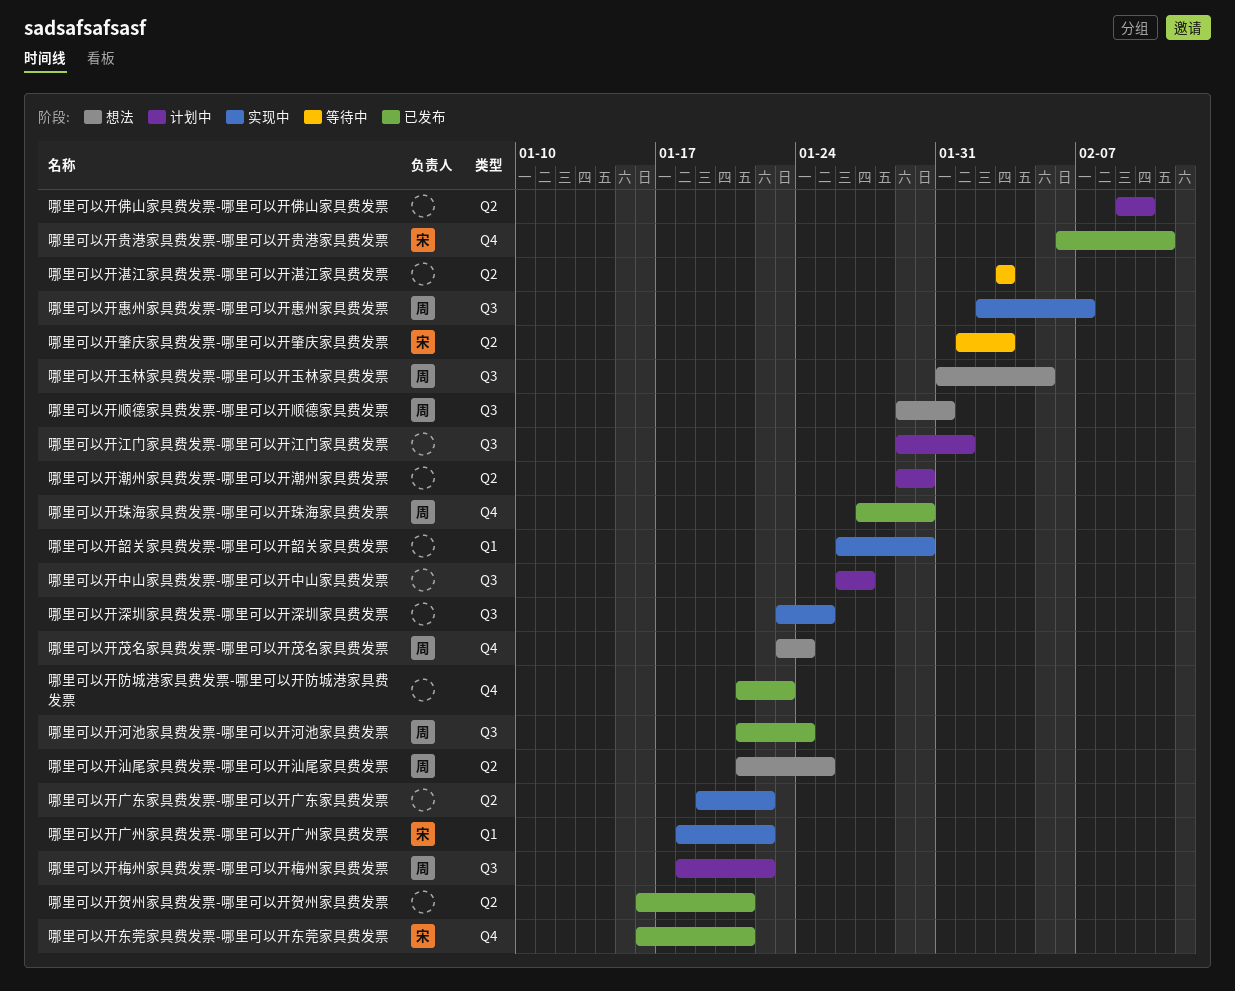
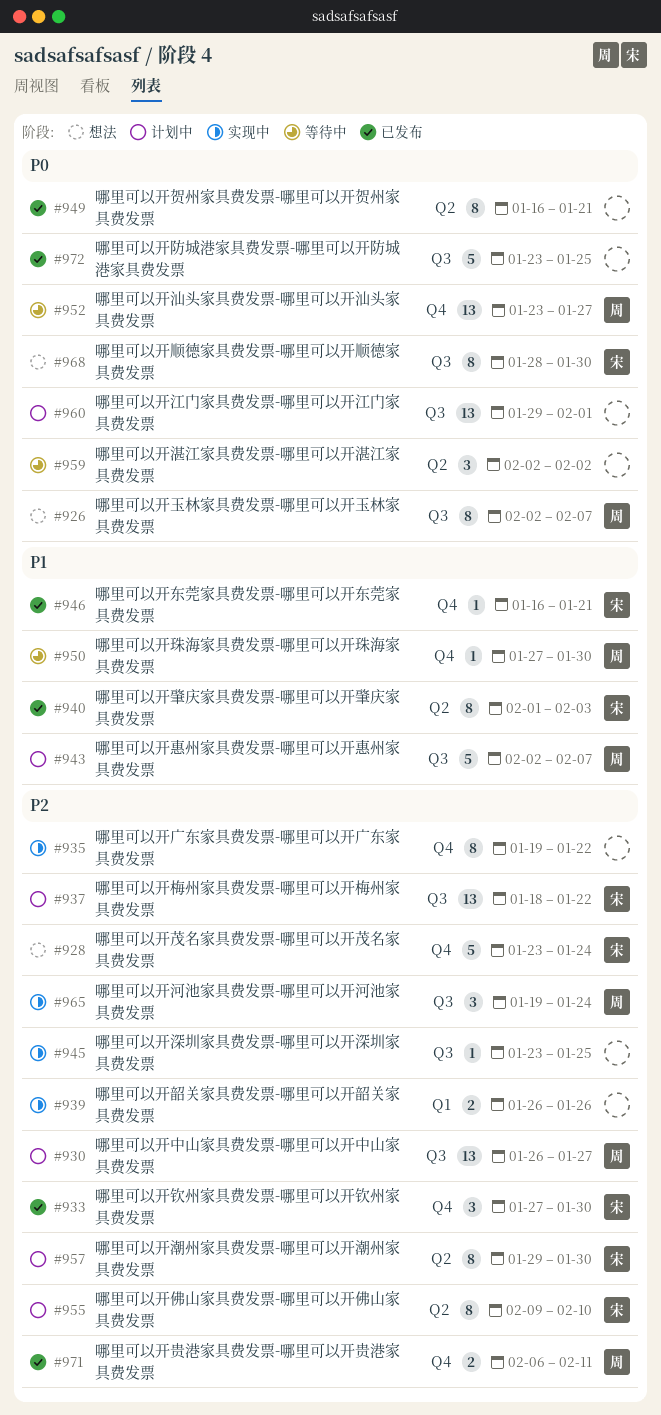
哪里可以开中山家具费发票-哪里可以开中山家具费发票, owner: none -> 周
哪里可以开佛山家具费发票-哪里可以开佛山家具费发票, owner: none -> 宋
哪里可以开广东家具费发票-哪里可以开广东家具费发票, label: Q2 -> Q4
哪里可以开广州家具费发票-哪里可以开广州家具费发票: present -> none
哪里可以开惠州家具费发票-哪里可以开惠州家具费发票, status: 实现中 -> 计划中
哪里可以开梅州家具费发票-哪里可以开梅州家具费发票, owner: 周 -> 宋
哪里可以开汕头家具费发票-哪里可以开汕头家具费发票: none -> present
哪里可以开汕尾家具费发票-哪里可以开汕尾家具费发票: present -> none
哪里可以开河池家具费发票-哪里可以开河池家具费发票, status: 已发布 -> 实现中
哪里可以开河池家具费发票-哪里可以开河池家具费发票, start: Jan 21 -> Jan 19
哪里可以开湛江家具费发票-哪里可以开湛江家具费发票, start: Feb 3 -> Feb 2
哪里可以开湛江家具费发票-哪里可以开湛江家具费发票, due: Feb 3 -> Feb 2
哪里可以开潮州家具费发票-哪里可以开潮州家具费发票, owner: none -> 宋
哪里可以开玉林家具费发票-哪里可以开玉林家具费发票, start: Jan 31 -> Feb 2
哪里可以开玉林家具费发票-哪里可以开玉林家具费发票, due: Feb 5 -> Feb 7
哪里可以开珠海家具费发票-哪里可以开珠海家具费发票, status: 已发布 -> 等待中
哪里可以开肇庆家具费发票-哪里可以开肇庆家具费发票, status: 等待中 -> 已发布
哪里可以开茂名家具费发票-哪里可以开茂名家具费发票, owner: 周 -> 宋
哪里可以开贵港家具费发票-哪里可以开贵港家具费发票, owner: 宋 -> 周
哪里可以开钦州家具费发票-哪里可以开钦州家具费发票: none -> present
哪里可以开防城港家具费发票-哪里可以开防城港家具费发票, label: Q4 -> Q3
哪里可以开防城港家具费发票-哪里可以开防城港家具费发票, start: Jan 21 -> Jan 23
哪里可以开防城港家具费发票-哪里可以开防城港家具费发票, due: Jan 23 -> Jan 25
哪里可以开韶关家具费发票-哪里可以开韶关家具费发票, due: Jan 30 -> Jan 26
哪里可以开顺德家具费发票-哪里可以开顺德家具费发票, owner: 周 -> 宋
哪里可以开顺德家具费发票-哪里可以开顺德家具费发票, start: Jan 29 -> Jan 28
哪里可以开顺德家具费发票-哪里可以开顺德家具费发票, due: Jan 31 -> Jan 30

